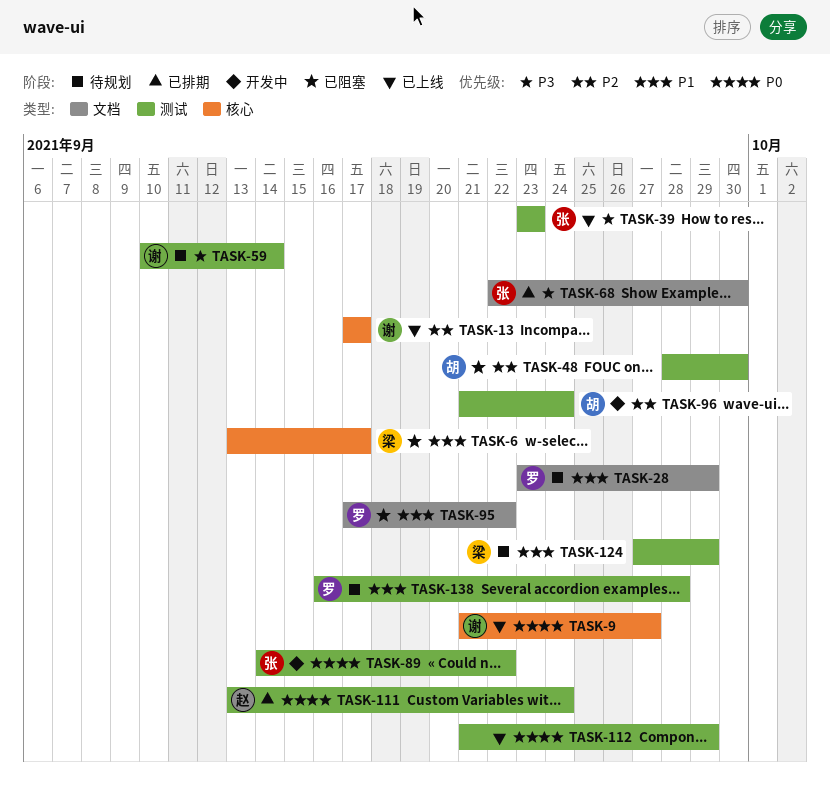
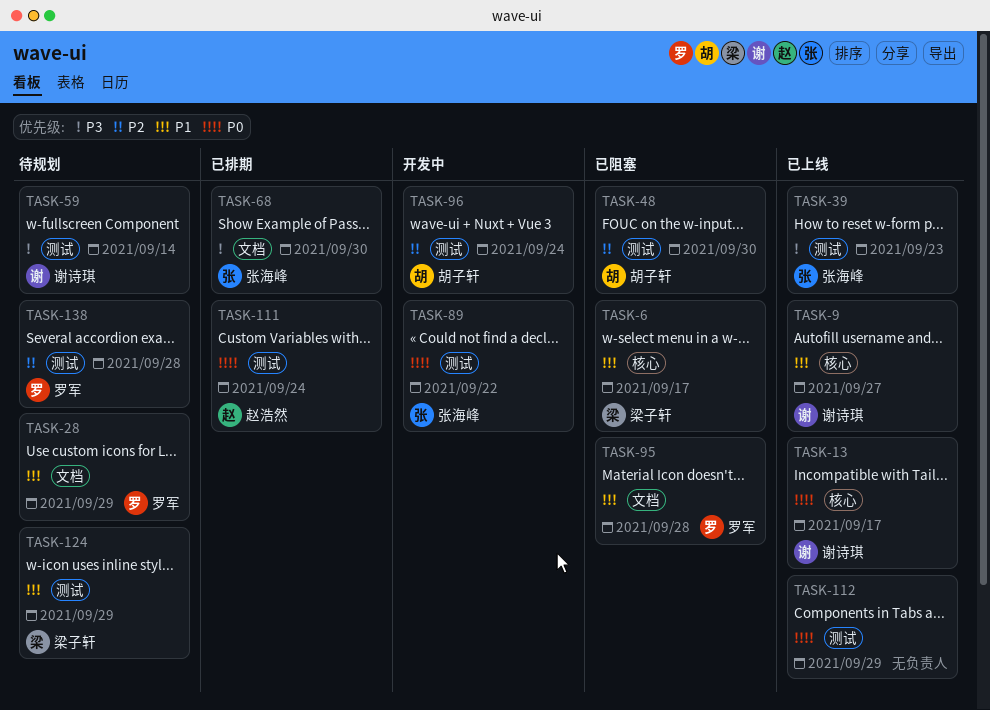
TASK-9, priority: P0 -> P1
TASK-13, priority: P2 -> P0
TASK-95, due: Sep 22 -> Sep 28
TASK-138, priority: P1 -> P2

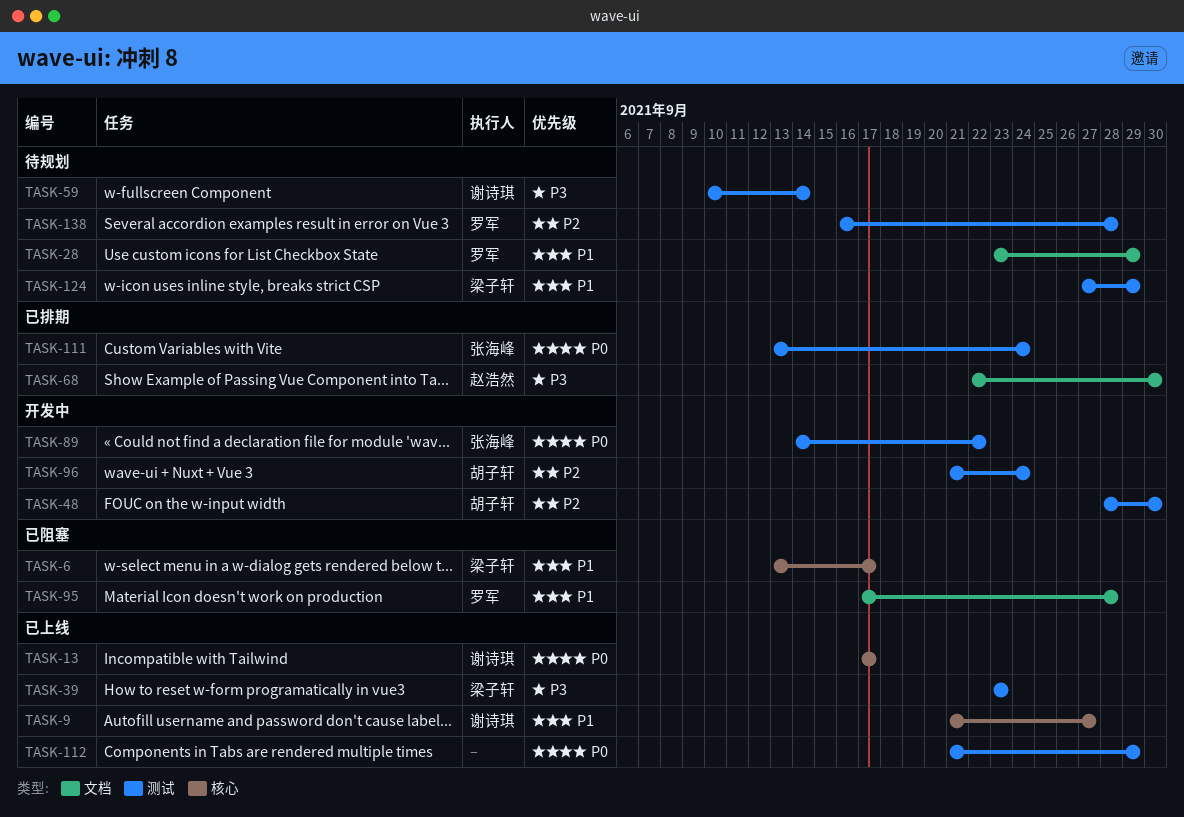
TASK-39, owner: 张海峰 -> 梁子轩
TASK-48, status: 已阻塞 -> 开发中
TASK-68, owner: 张海峰 -> 赵浩然
TASK-111, owner: 赵浩然 -> 张海峰

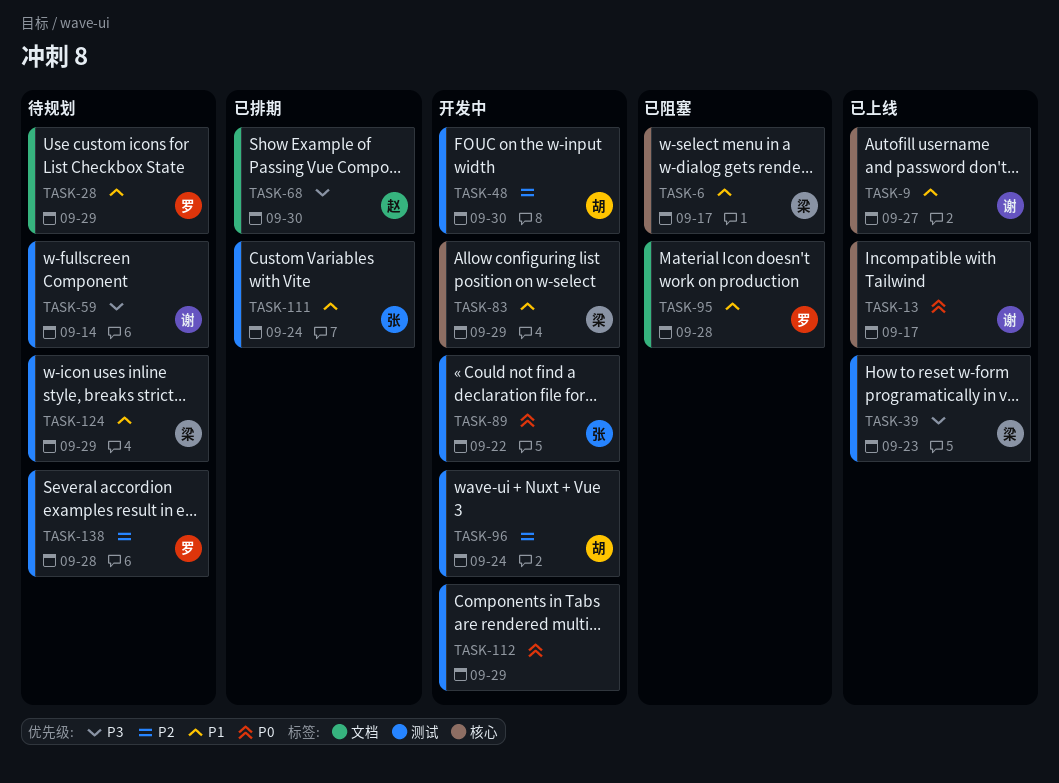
TASK-83: none -> present
TASK-111, priority: P0 -> P1
TASK-112, status: 已上线 -> 开发中

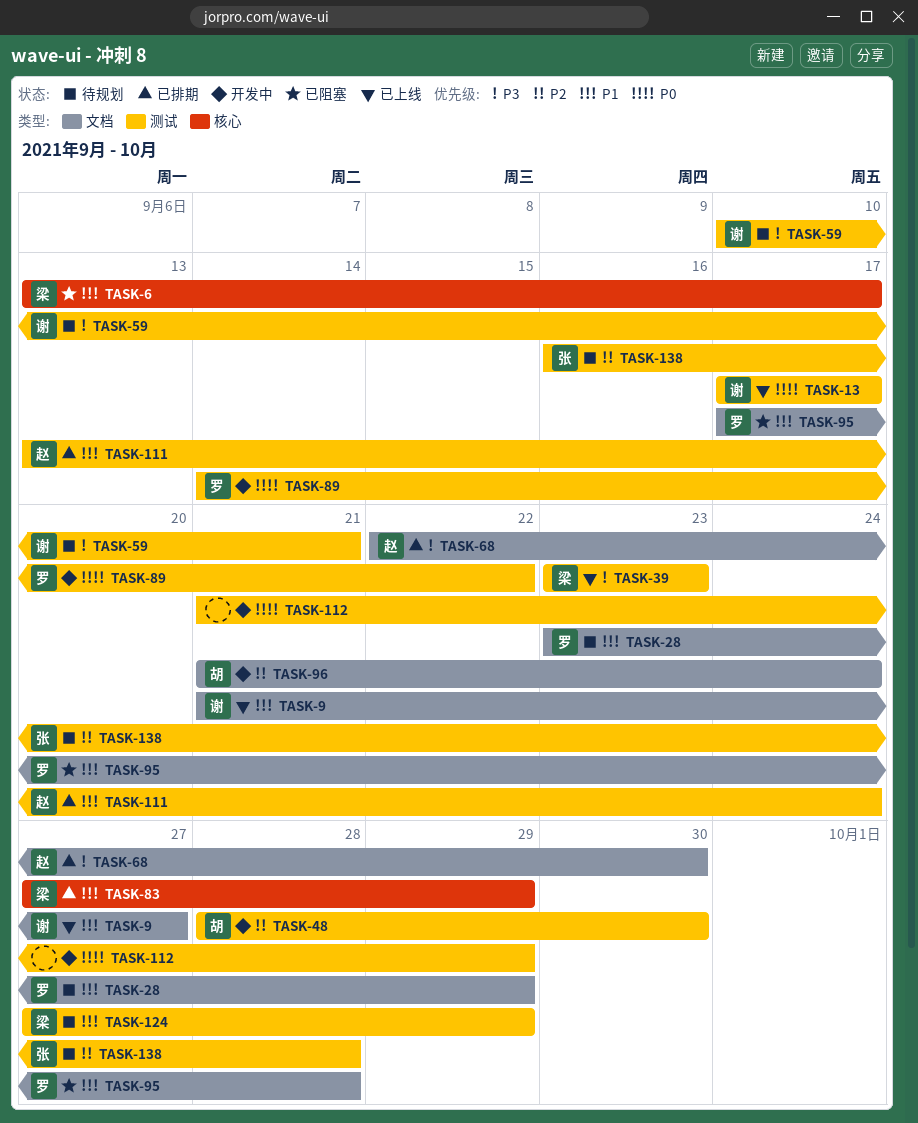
TASK-9, label: 核心 -> 文档
TASK-13, label: 核心 -> 测试
TASK-59, due: Sep 14 -> Sep 21
TASK-83, status: 开发中 -> 已排期
TASK-89, owner: 张 -> 罗
TASK-96, label: 测试 -> 文档
TASK-111, owner: 张 -> 赵
TASK-138, owner: 罗 -> 张

